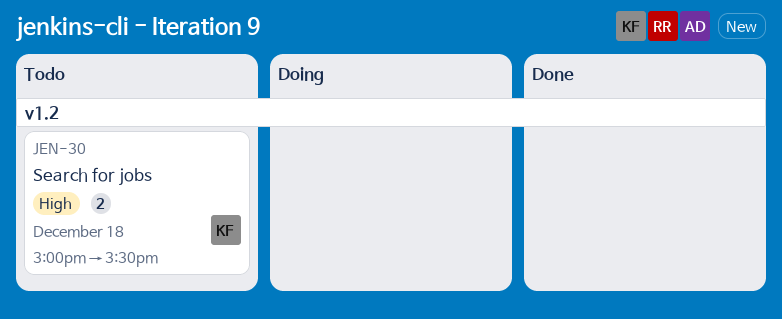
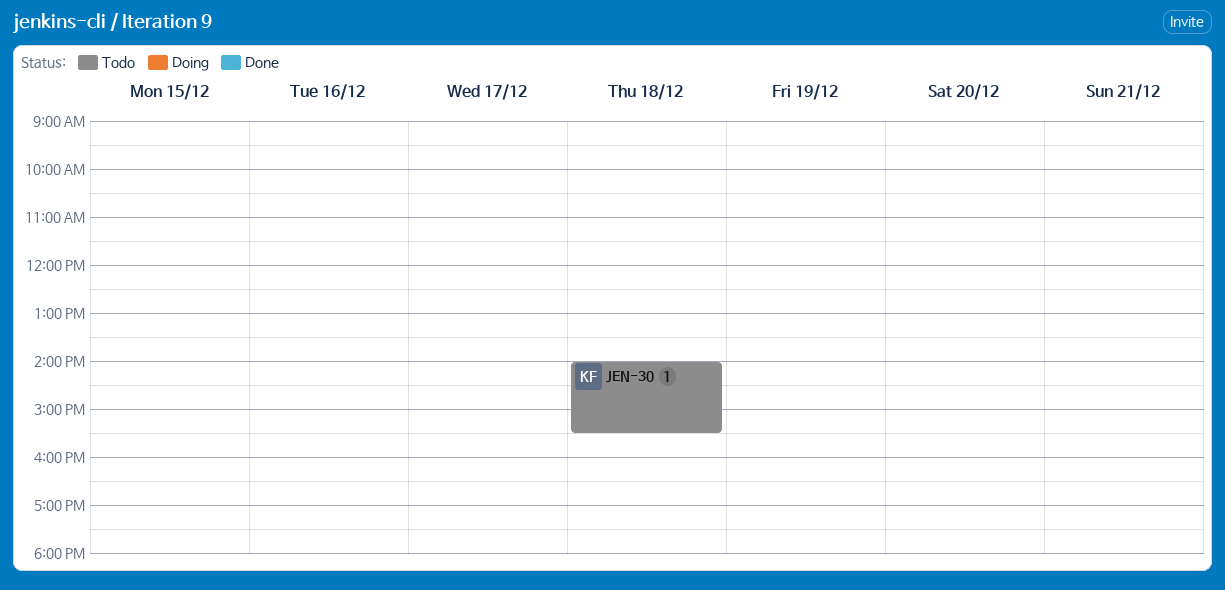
JEN-30, estimate: 2 -> 1
JEN-30, begins: 15:00 -> 14:00

